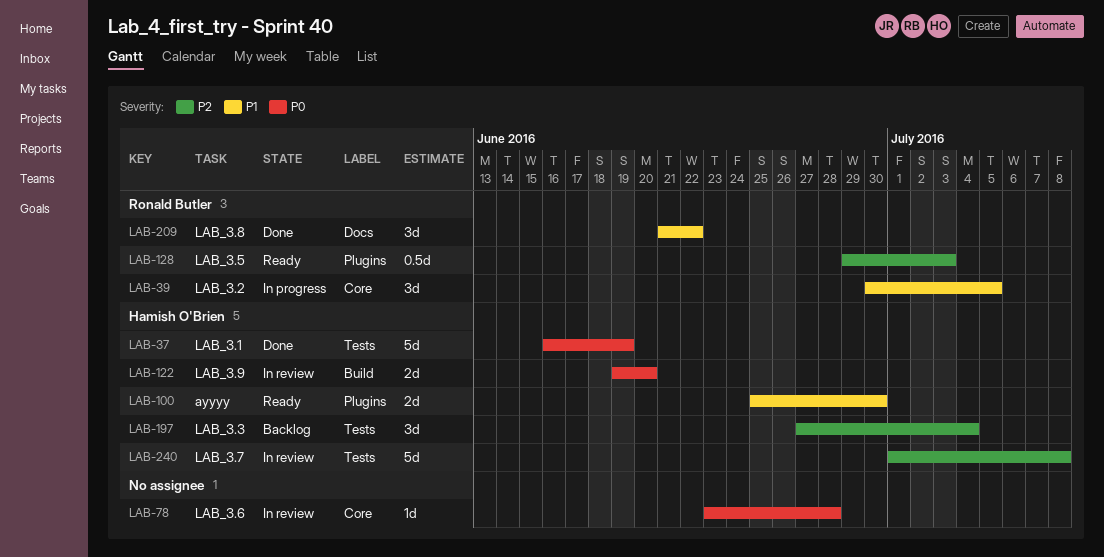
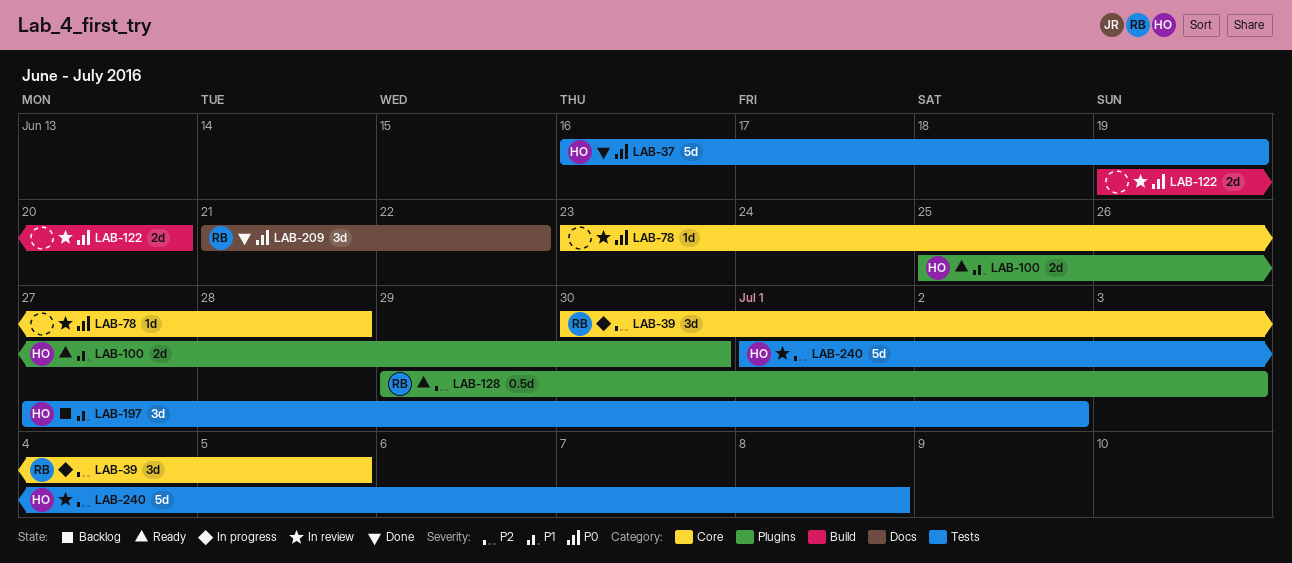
LAB-39, priority: P1 -> P2
LAB-122, owner: Hamish O'Brien -> none
LAB-197, priority: P2 -> P1
LAB-197, due: Jul 4 -> Jul 2
LAB-209, priority: P1 -> P0

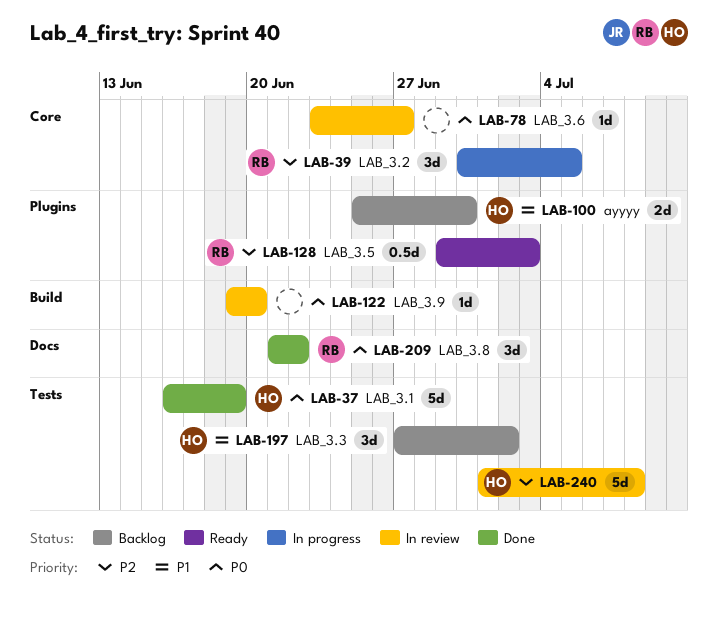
LAB-78, due: Jun 28 -> Jun 27
LAB-100, status: Ready -> Backlog
LAB-122, estimate: 2d -> 1d

